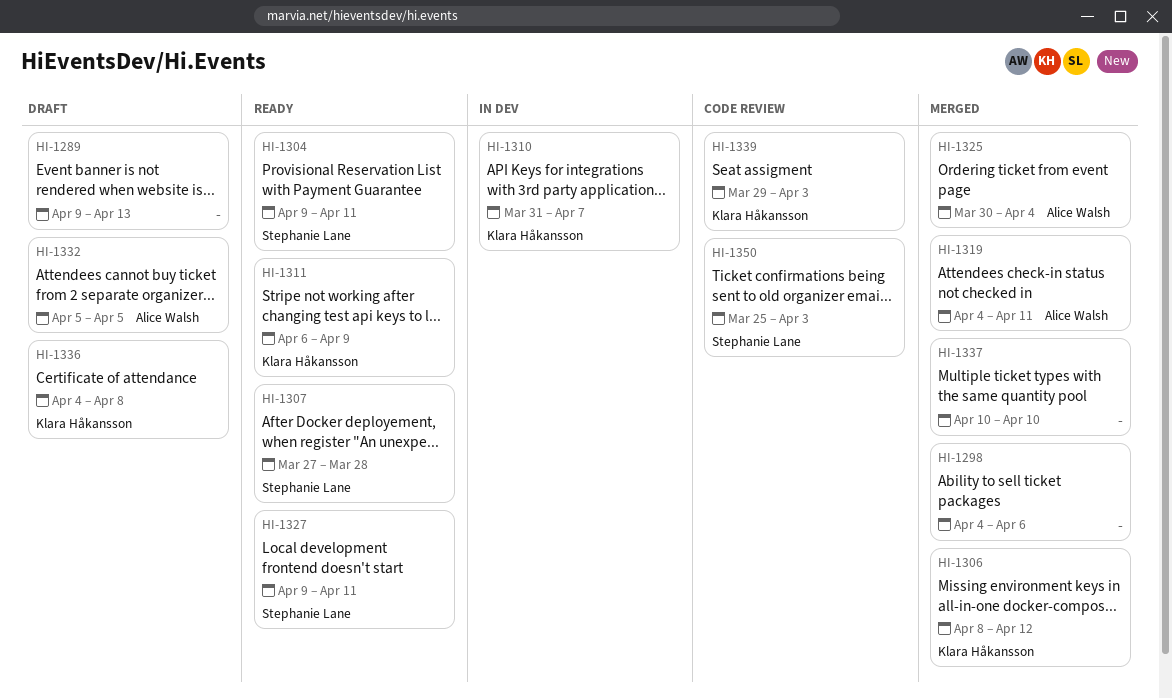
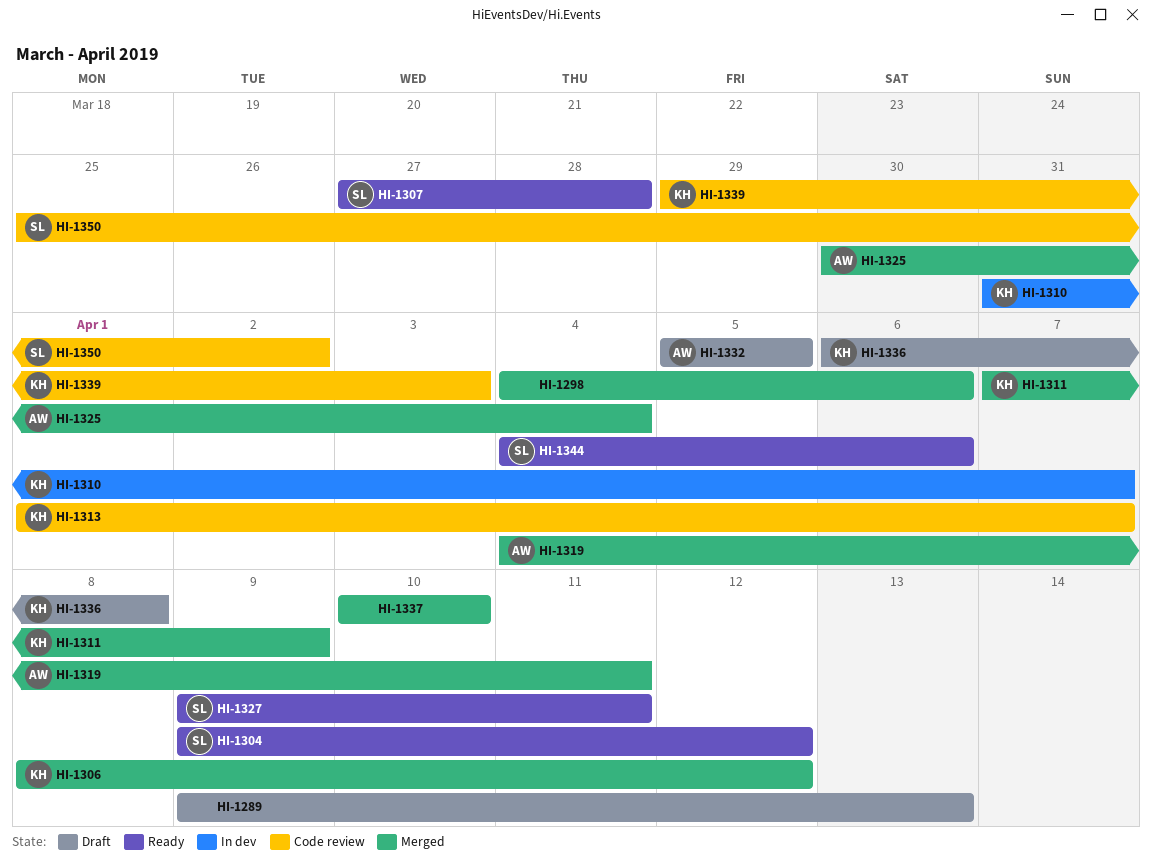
HI-1304, due: Apr 11 -> Apr 12
HI-1311, status: Ready -> Merged
HI-1311, start: Apr 6 -> Apr 7
HI-1313: none -> present
HI-1336, start: Apr 4 -> Apr 6
HI-1344: none -> present
HI-1350, due: Apr 3 -> Apr 2

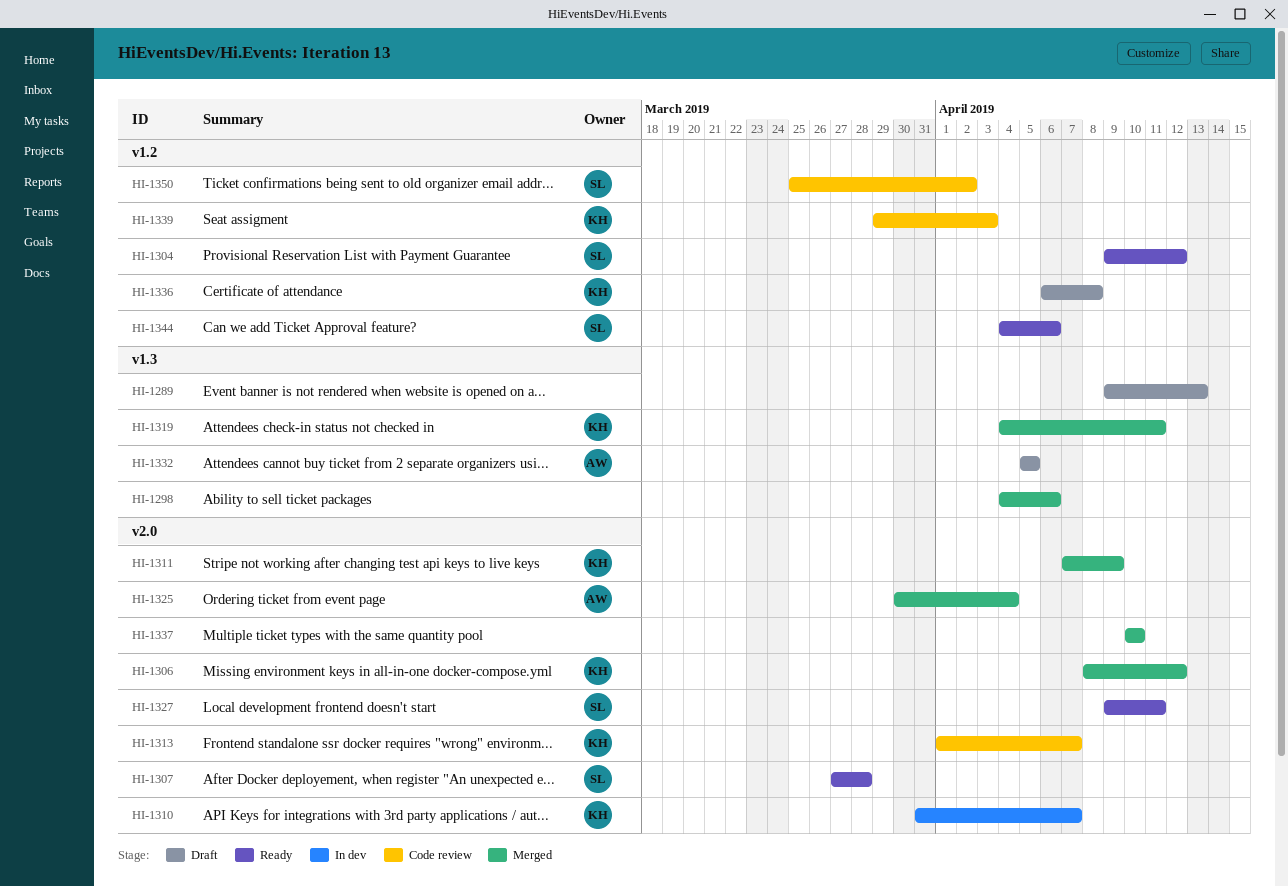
HI-1319, owner: AW -> KH

